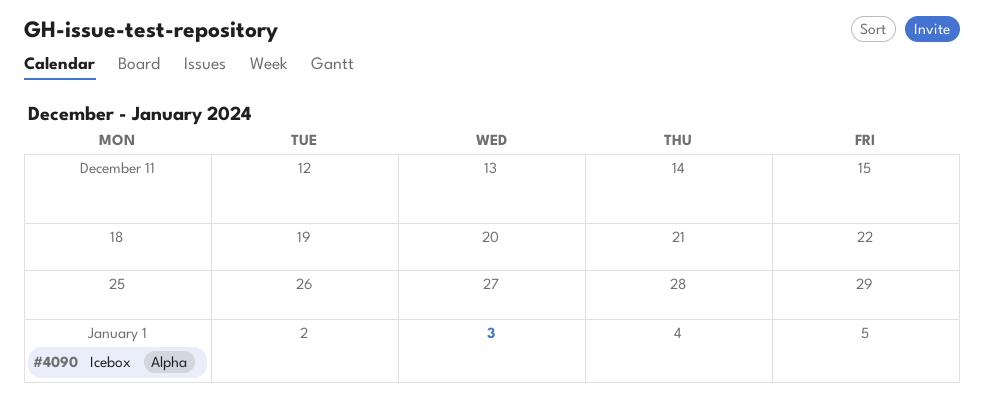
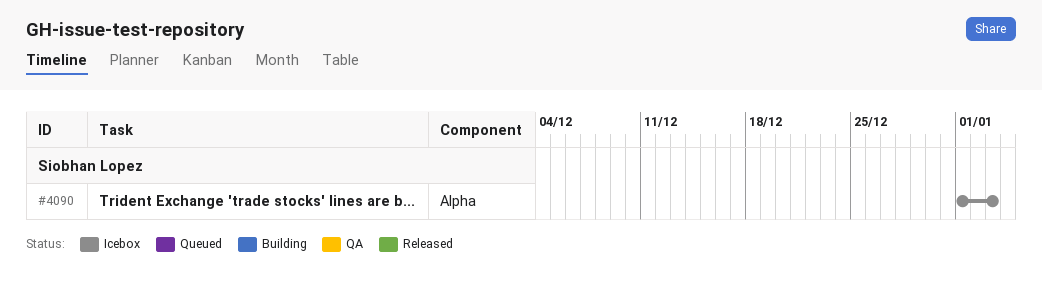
#4090, due: Jan 1 -> Jan 3

